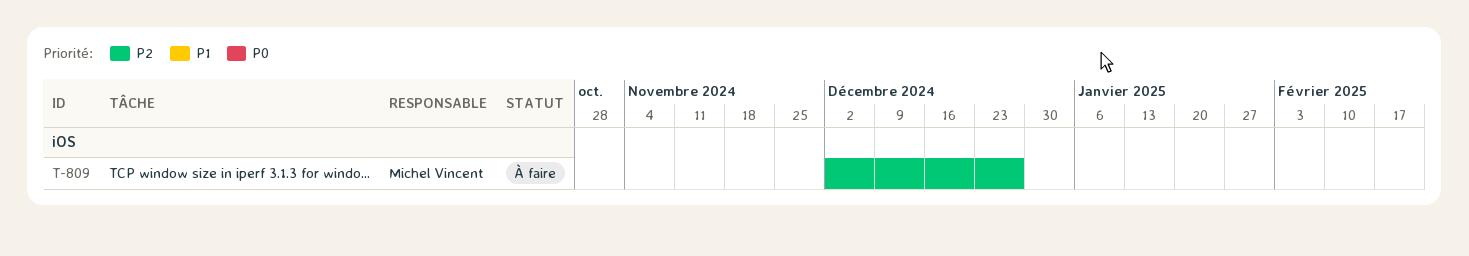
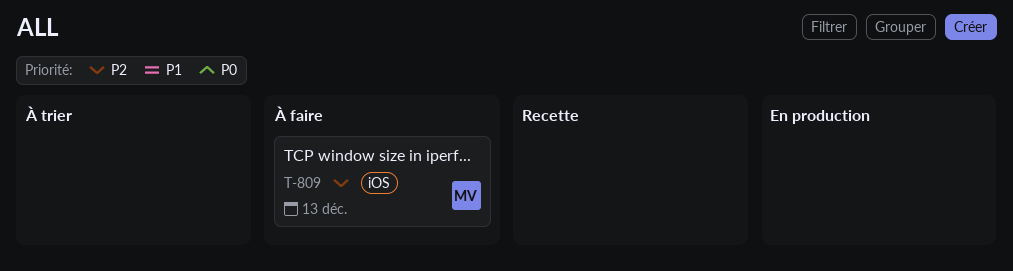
T-809, due: Dec 27 -> Dec 13

